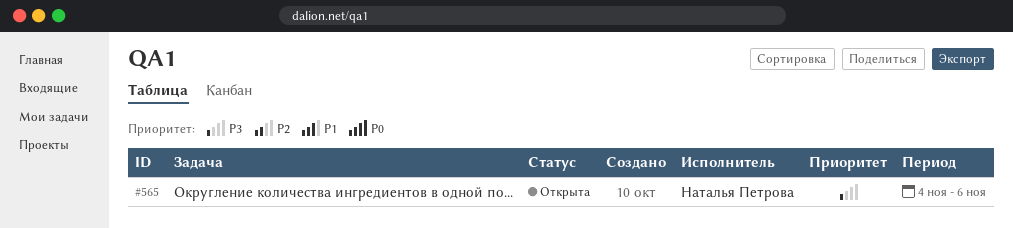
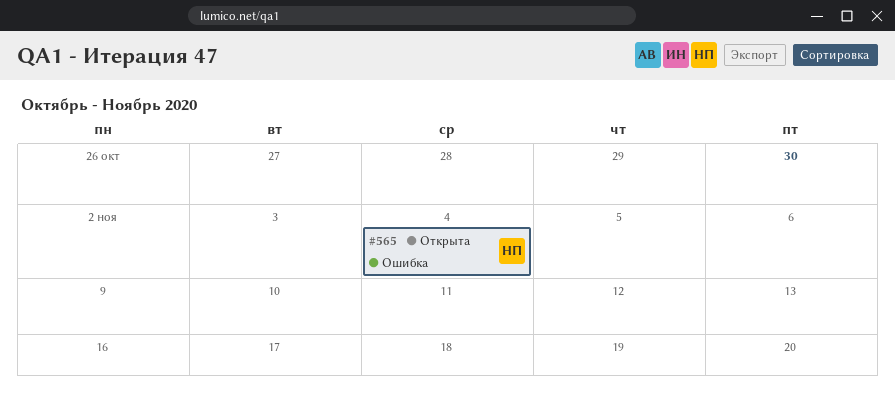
#565, due: Nov 6 -> Nov 4

